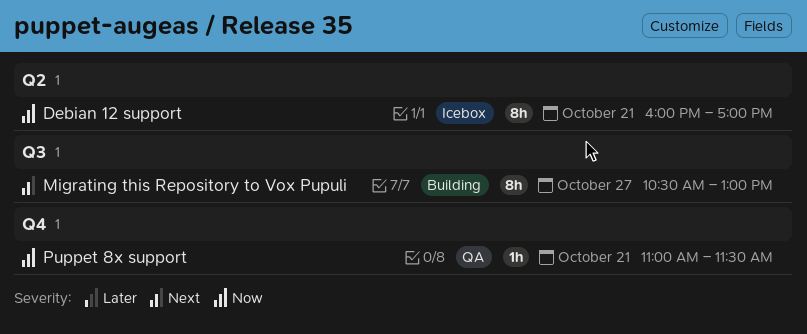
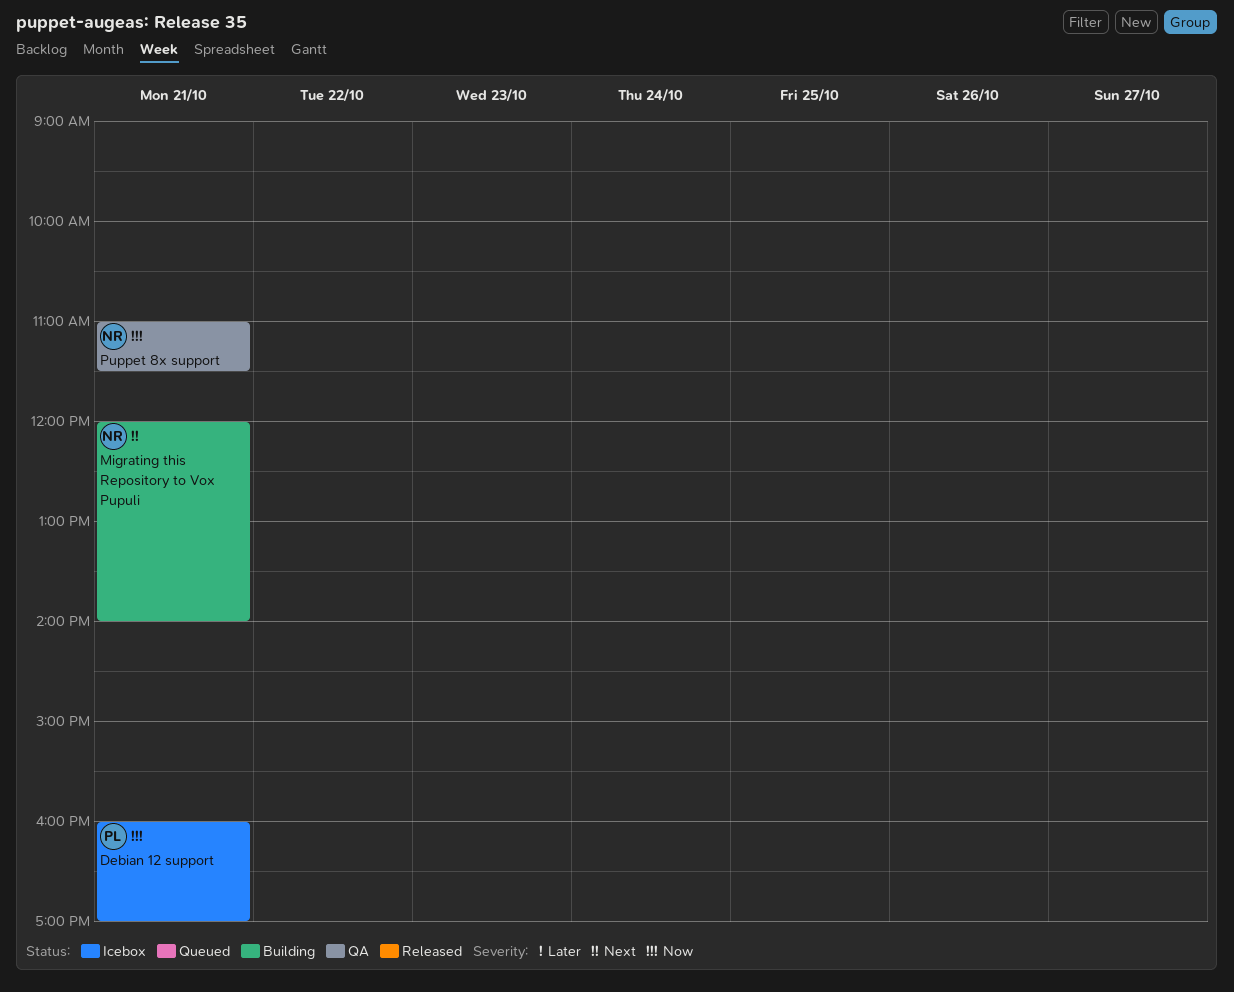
Migrating this Repository to Vox Pupuli, day: Oct 27 -> Oct 21
Migrating this Repository to Vox Pupuli, begins: 10:30 -> 12:00
Migrating this Repository to Vox Pupuli, ends: 13:00 -> 14:00

